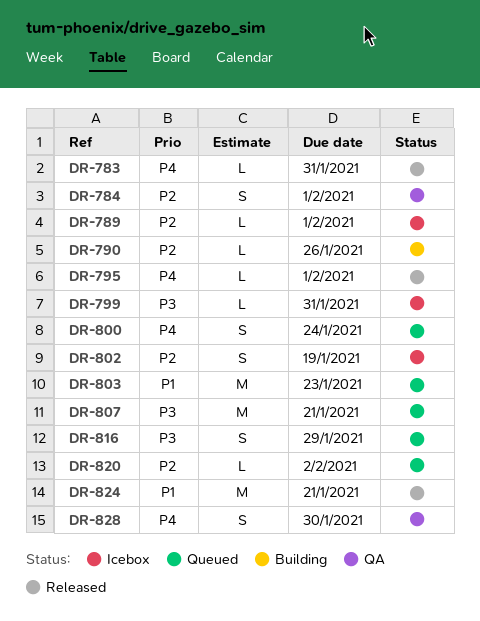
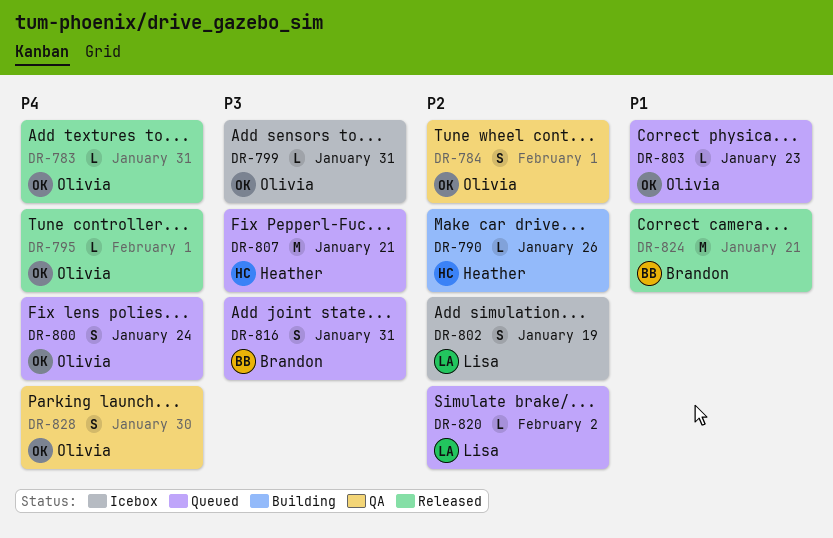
DR-789: present -> none
DR-803, estimate: M -> L
DR-816, due: Jan 29 -> Jan 31

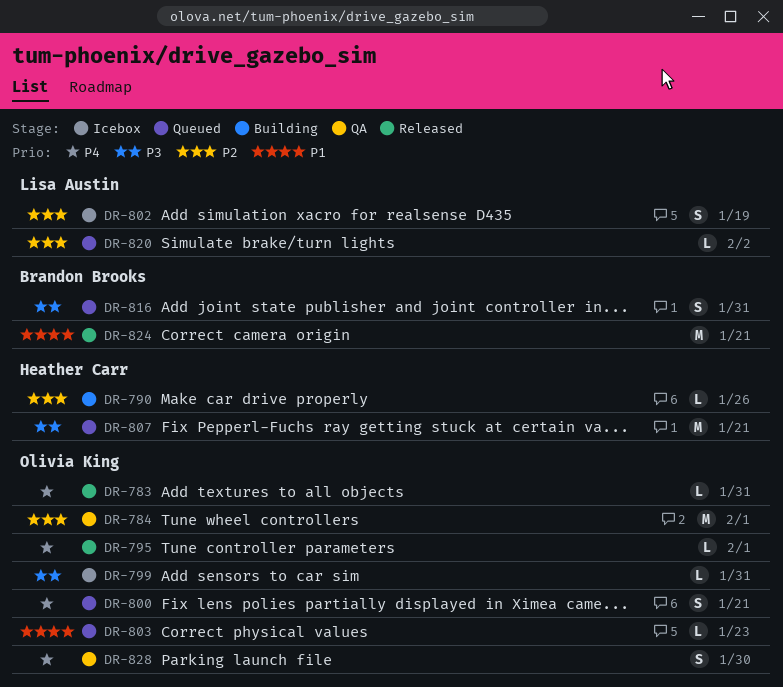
DR-784, estimate: S -> M
DR-800, due: Jan 24 -> Jan 21

